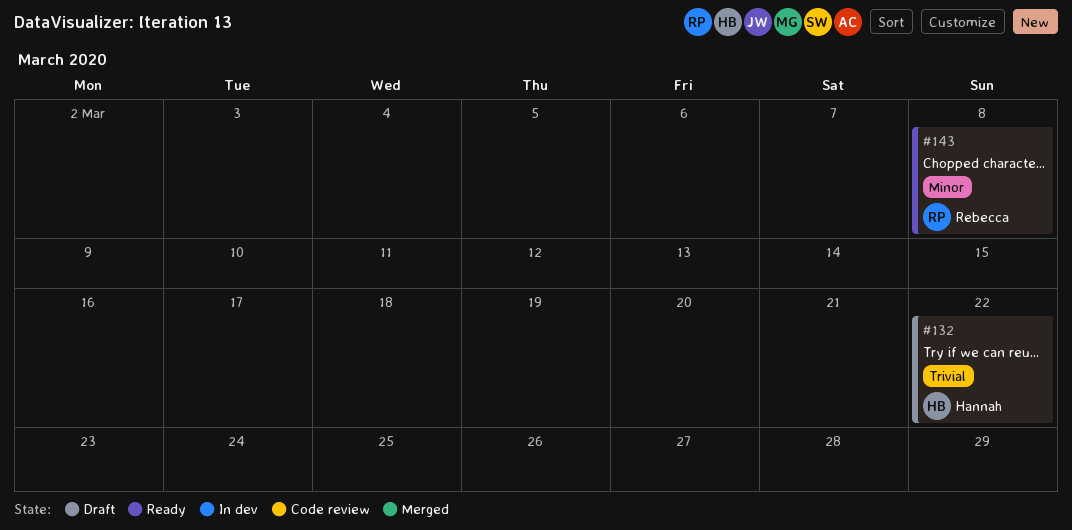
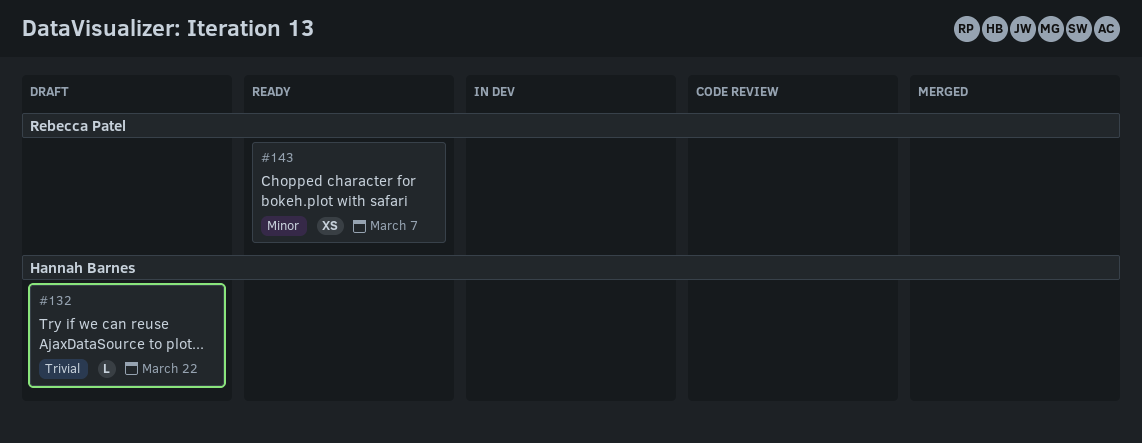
#143, due: Mar 8 -> Mar 7

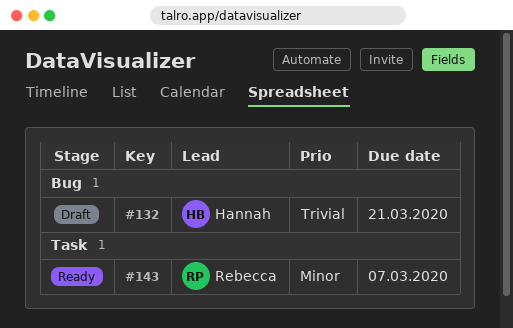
#132, due: Mar 22 -> Mar 21

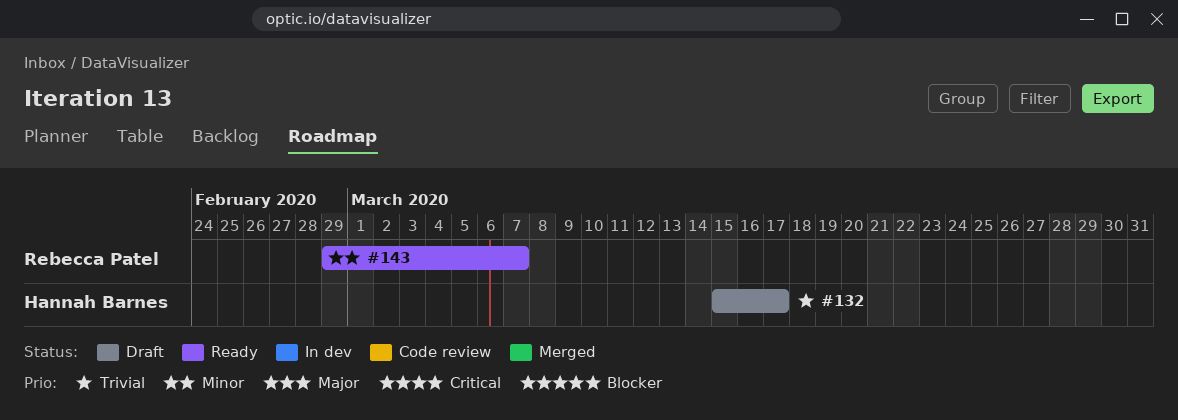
#132, due: Mar 21 -> Mar 17

